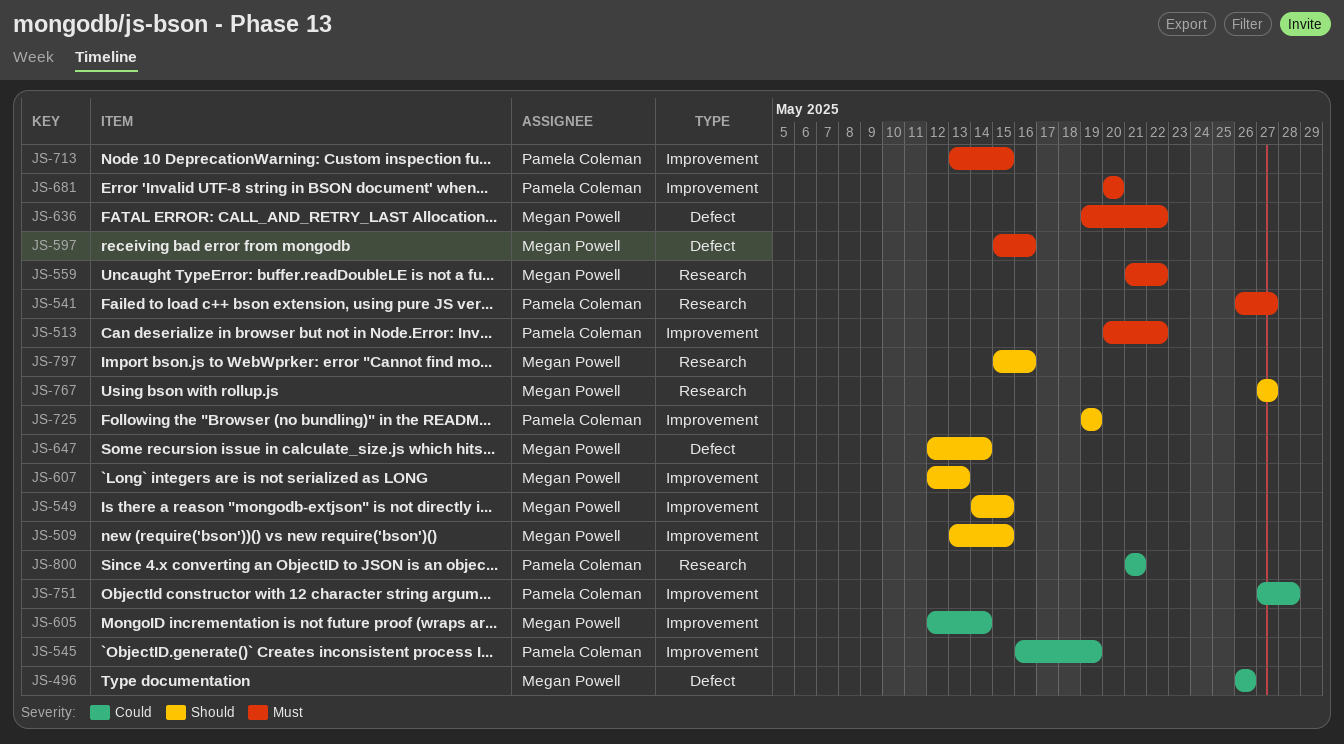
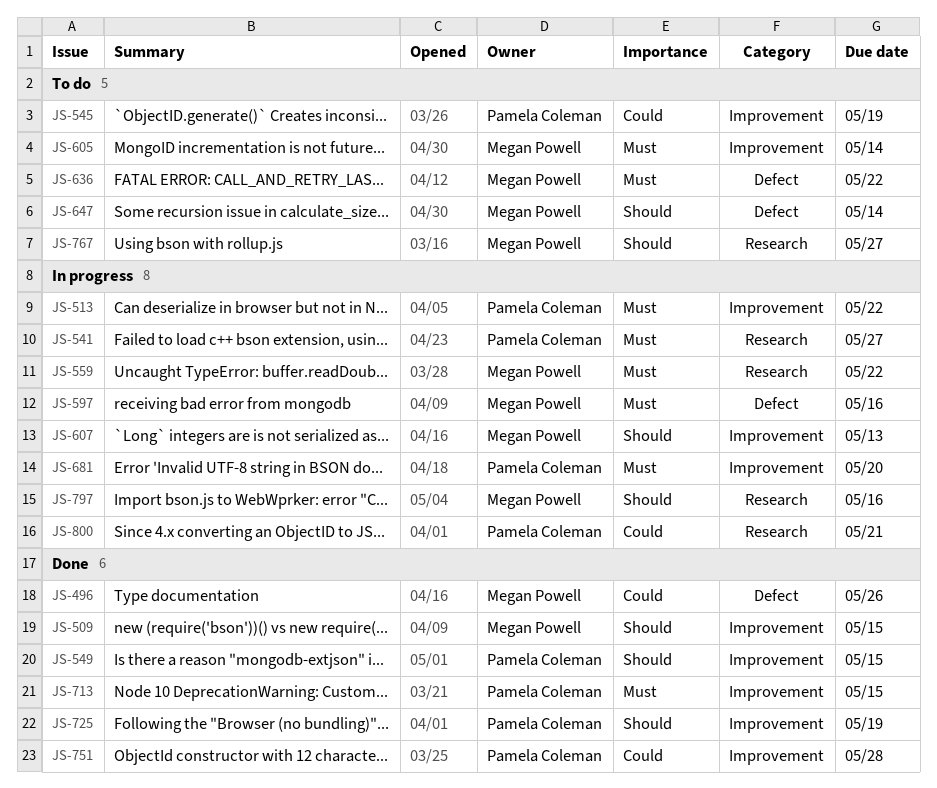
JS-549, owner: Megan Powell -> Pamela Coleman
JS-605, priority: Could -> Must

